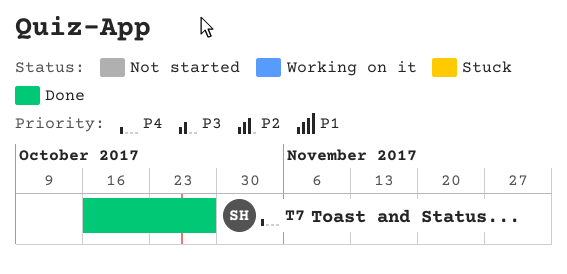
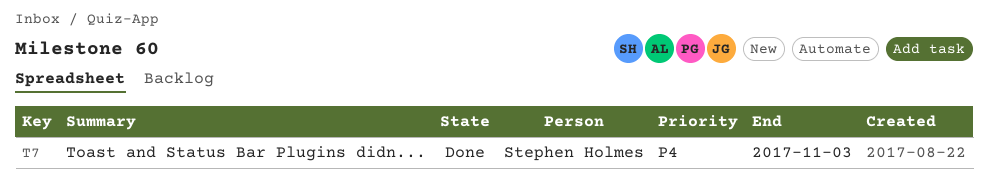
T7, due: Oct 27 -> Nov 3

